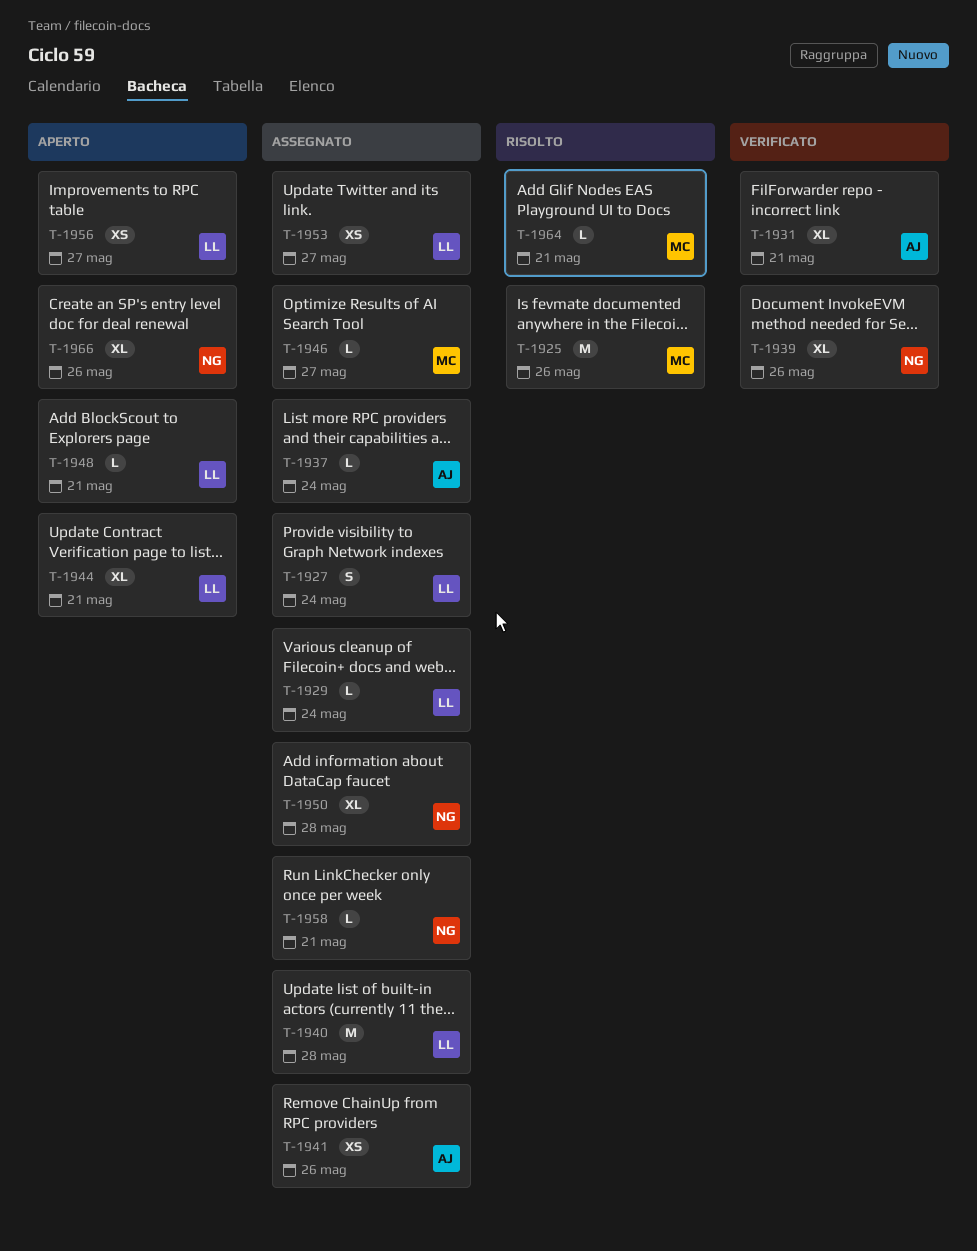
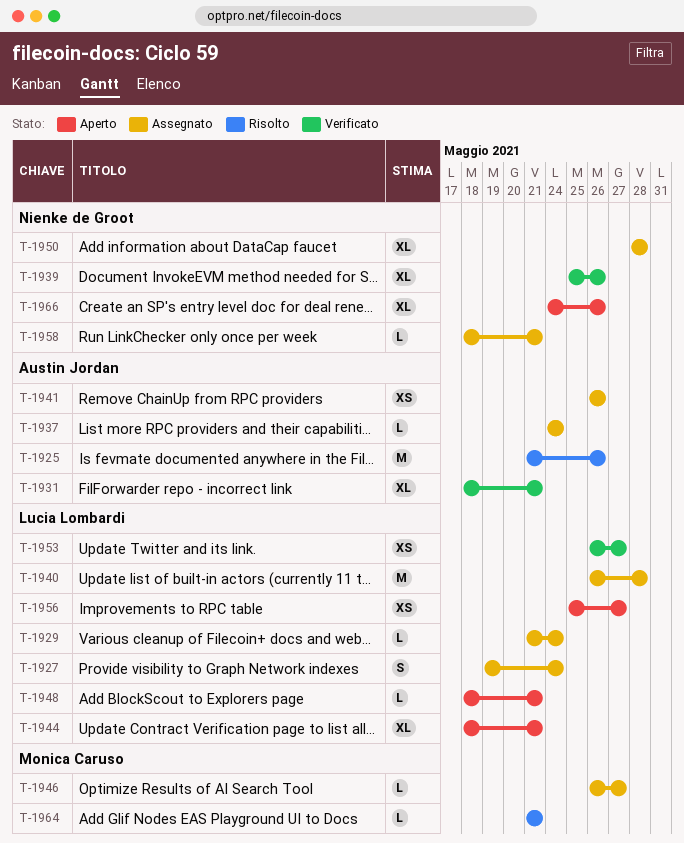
T-1925, owner: Monica Caruso -> Austin Jordan
T-1953, status: Assegnato -> Verificato

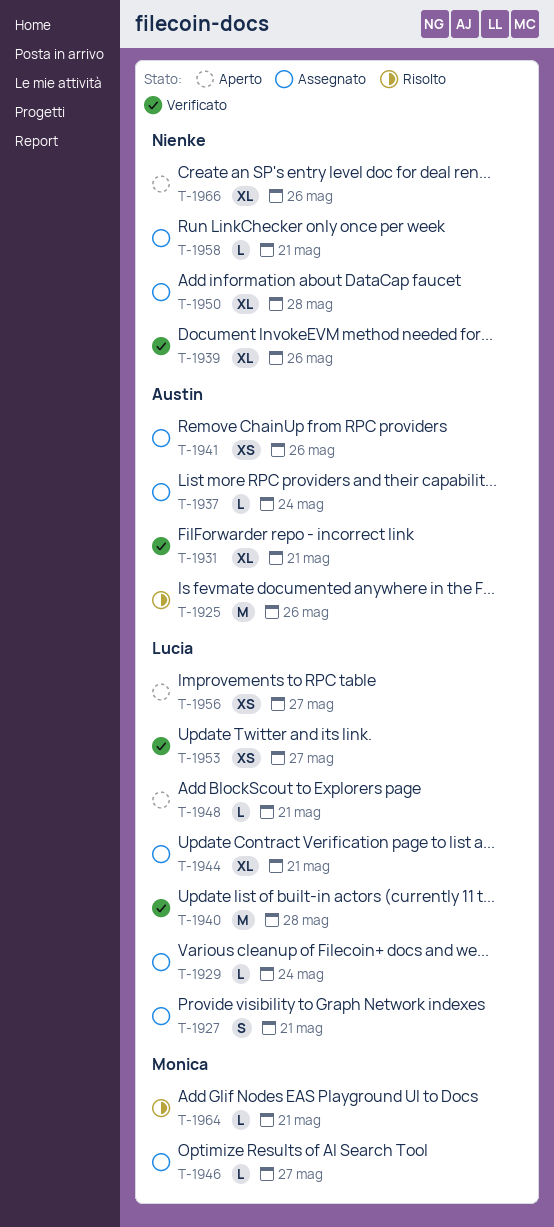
T-1927, due: May 24 -> May 21
T-1940, status: Assegnato -> Verificato
T-1944, status: Aperto -> Assegnato

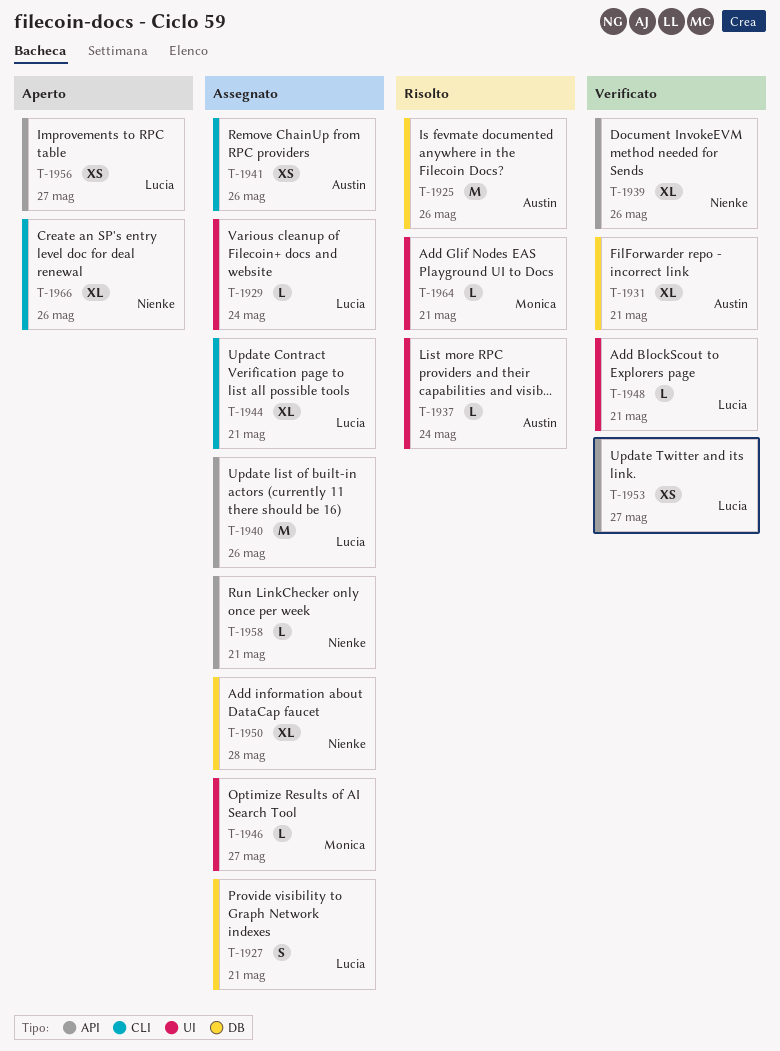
T-1937, status: Assegnato -> Risolto
T-1940, status: Verificato -> Assegnato
T-1940, due: May 28 -> May 26
T-1948, status: Aperto -> Verificato

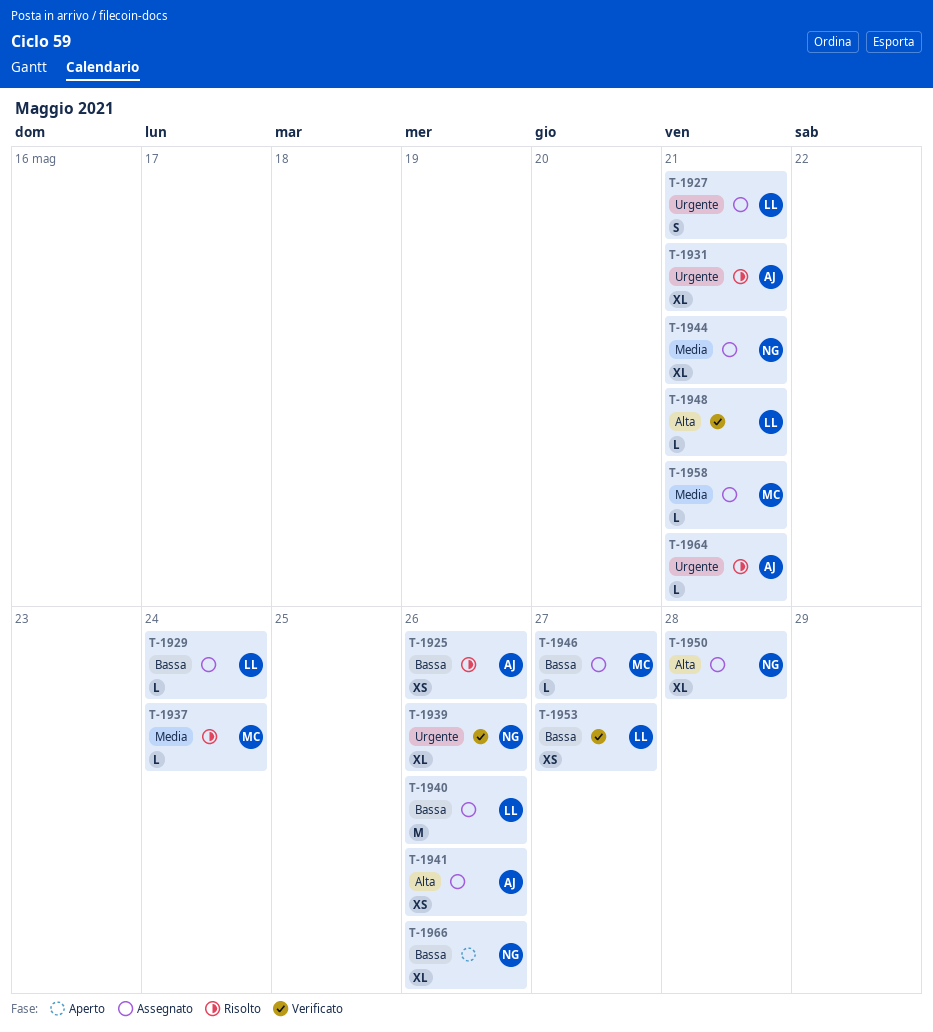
T-1925, estimate: M -> XS
T-1931, status: Verificato -> Risolto
T-1937, owner: Austin -> Monica
T-1944, owner: Lucia -> Nienke
T-1956: present -> none
T-1958, owner: Nienke -> Monica
T-1964, owner: Monica -> Austin

